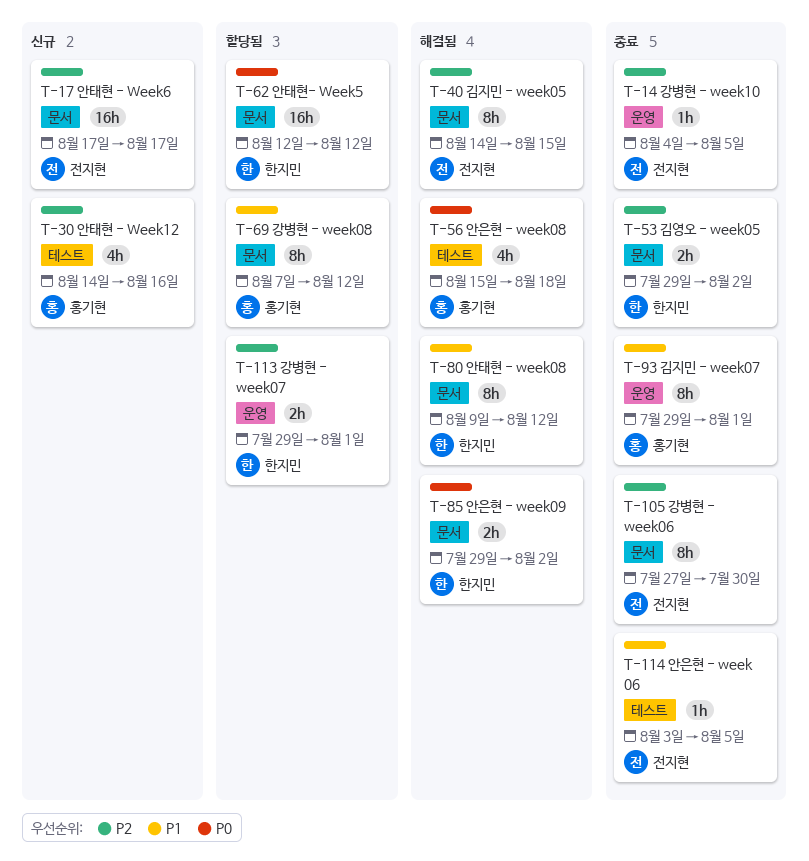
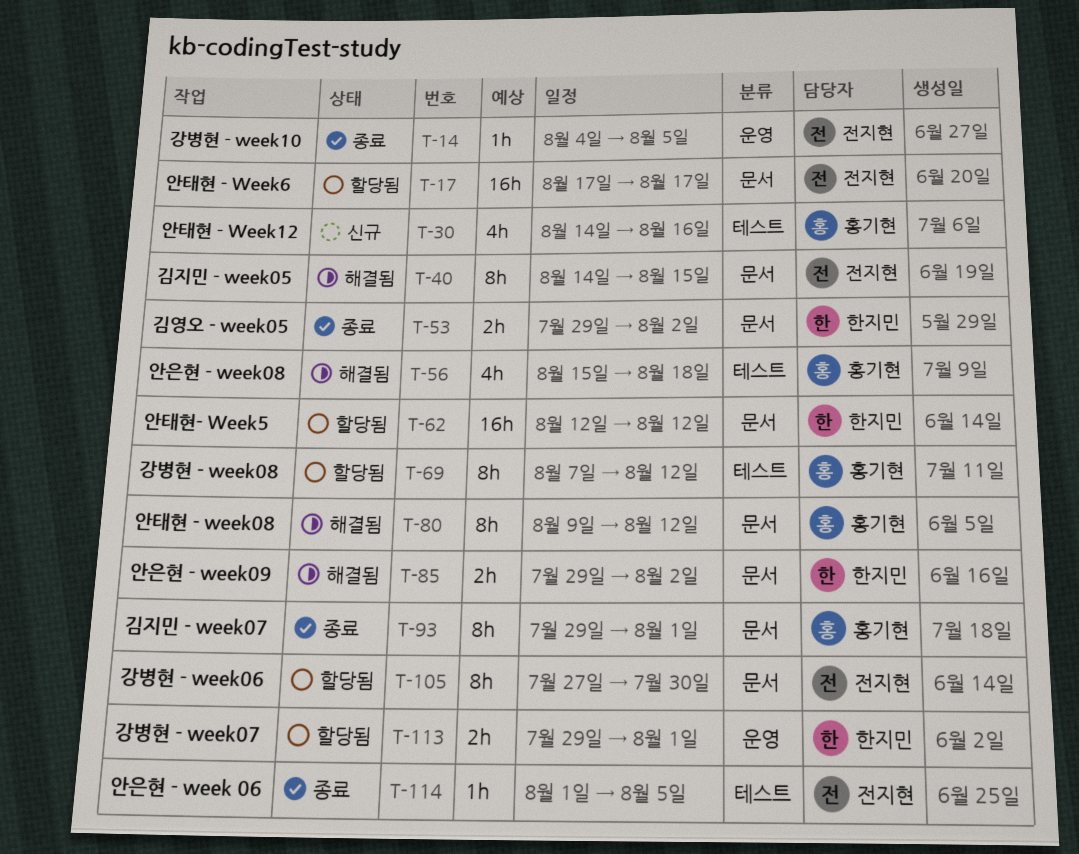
T-17, status: 신규 -> 할당됨
T-69, label: 문서 -> 테스트
T-80, owner: 한지민 -> 홍기현
T-93, label: 운영 -> 문서
T-105, status: 종료 -> 할당됨
T-114, start: Aug 3 -> Aug 1

